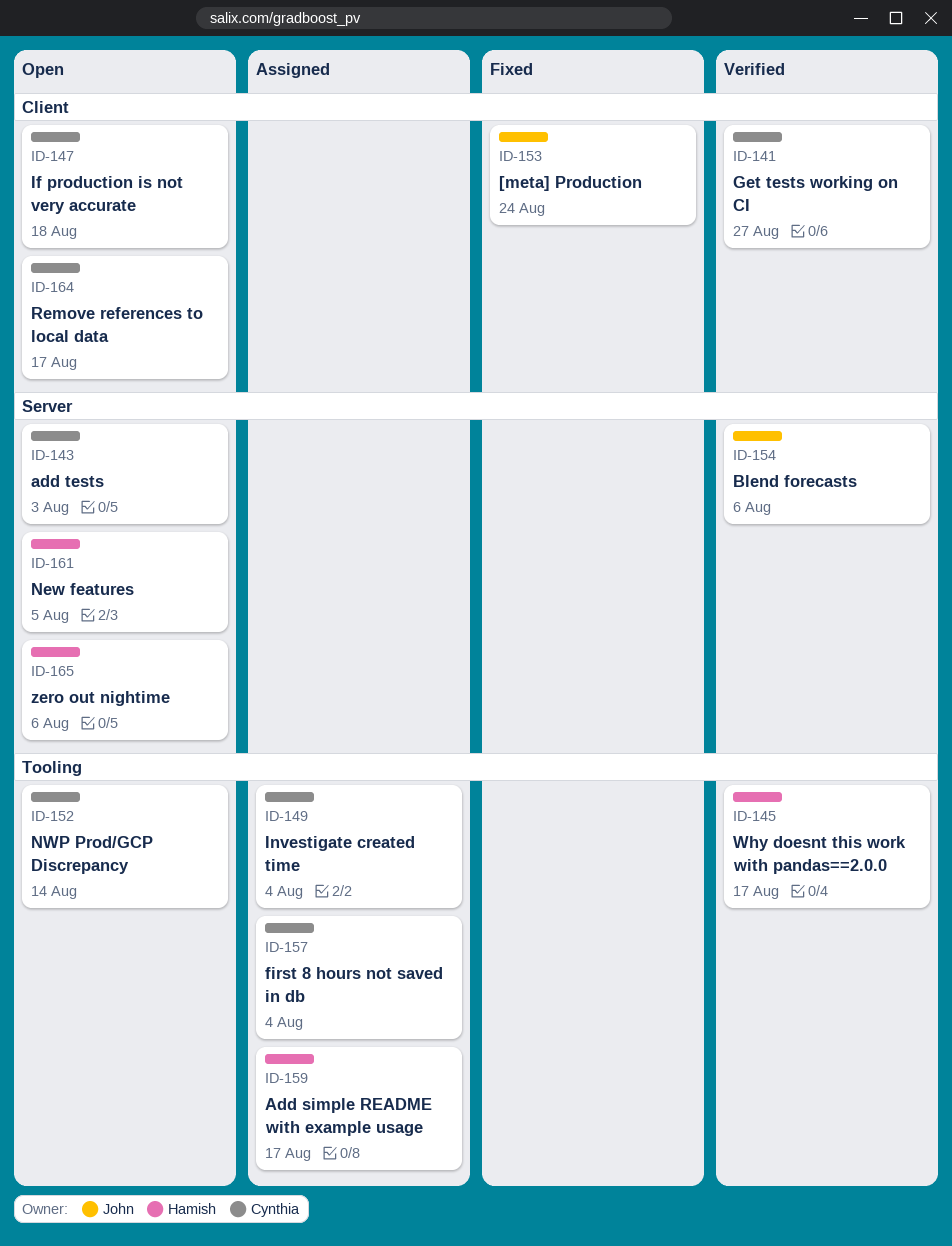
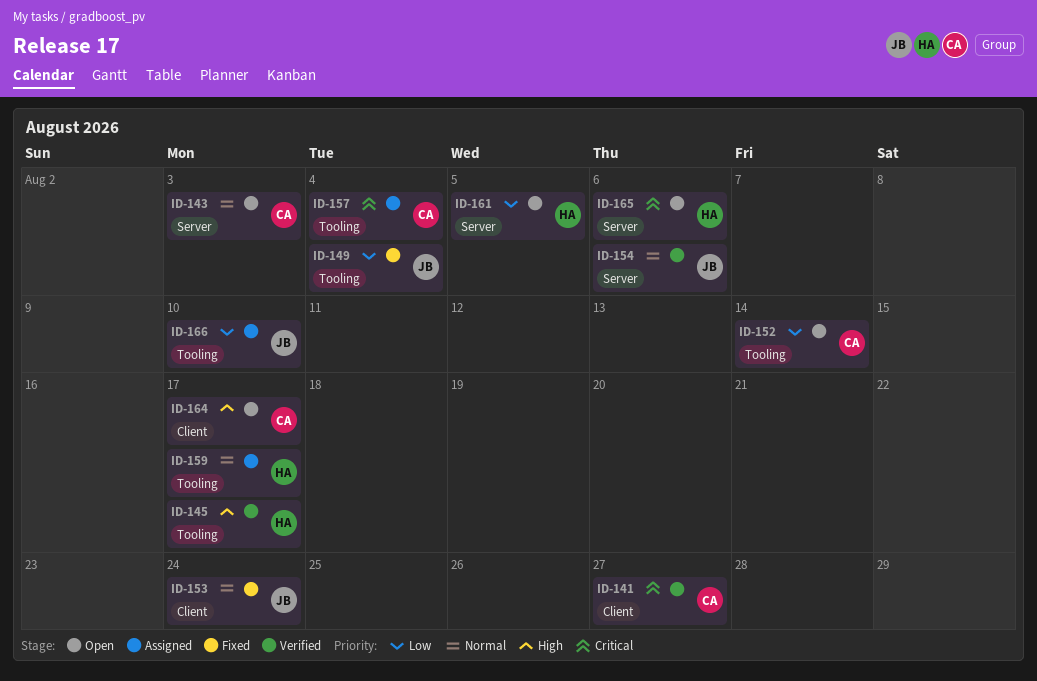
ID-147: present -> none
ID-149, status: Assigned -> Fixed
ID-149, owner: Cynthia -> John
ID-166: none -> present

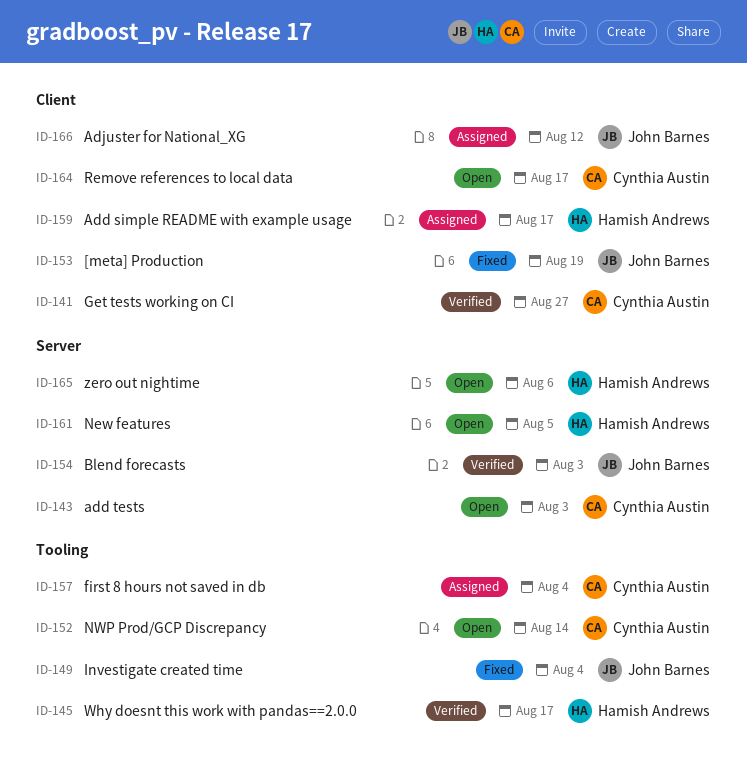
ID-153, due: Aug 24 -> Aug 19
ID-154, due: Aug 6 -> Aug 3
ID-159, label: Tooling -> Client
ID-166, label: Tooling -> Client
ID-166, due: Aug 10 -> Aug 12

